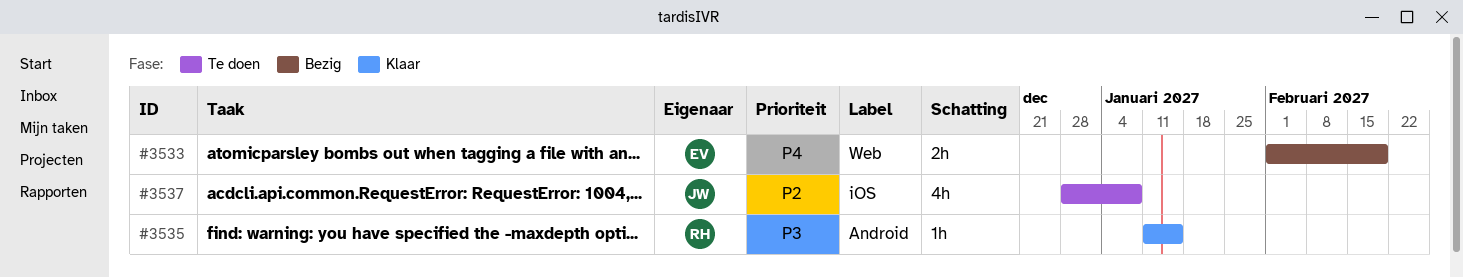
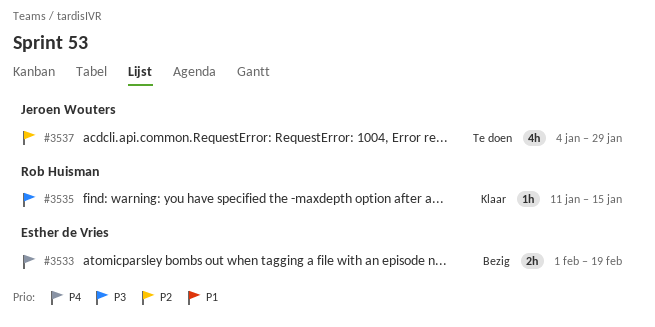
#3537, start: Dec 28 -> Jan 4
#3537, due: Jan 8 -> Jan 29

